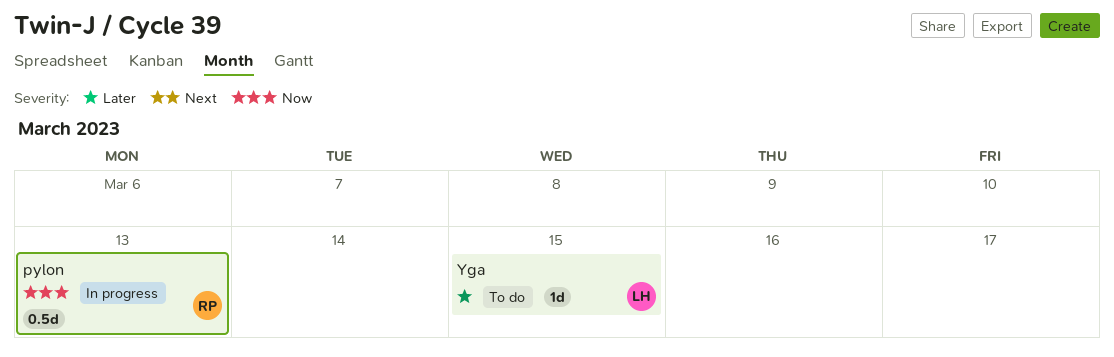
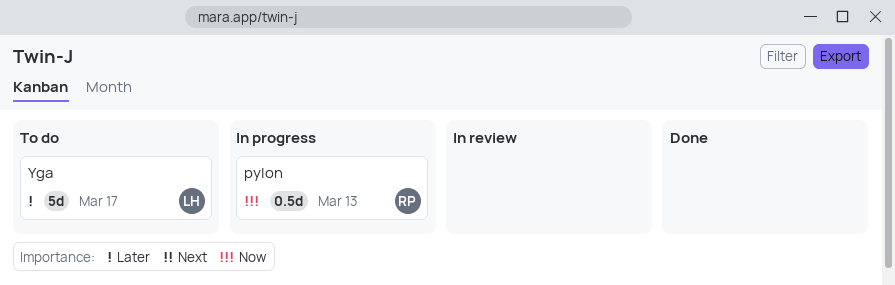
Yga, estimate: 1d -> 5d
Yga, due: Mar 15 -> Mar 17

